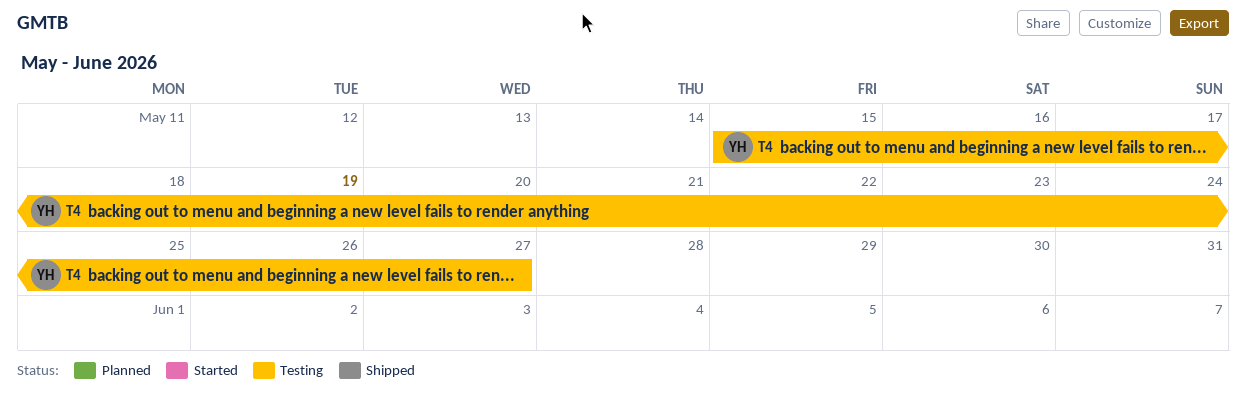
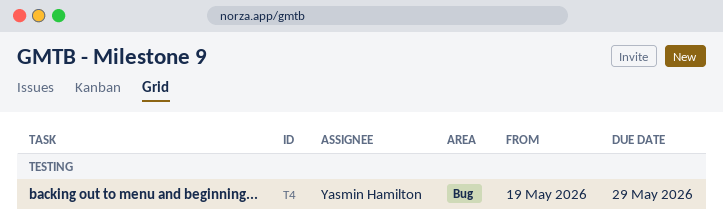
T4, start: May 15 -> May 19
T4, due: May 27 -> May 29

